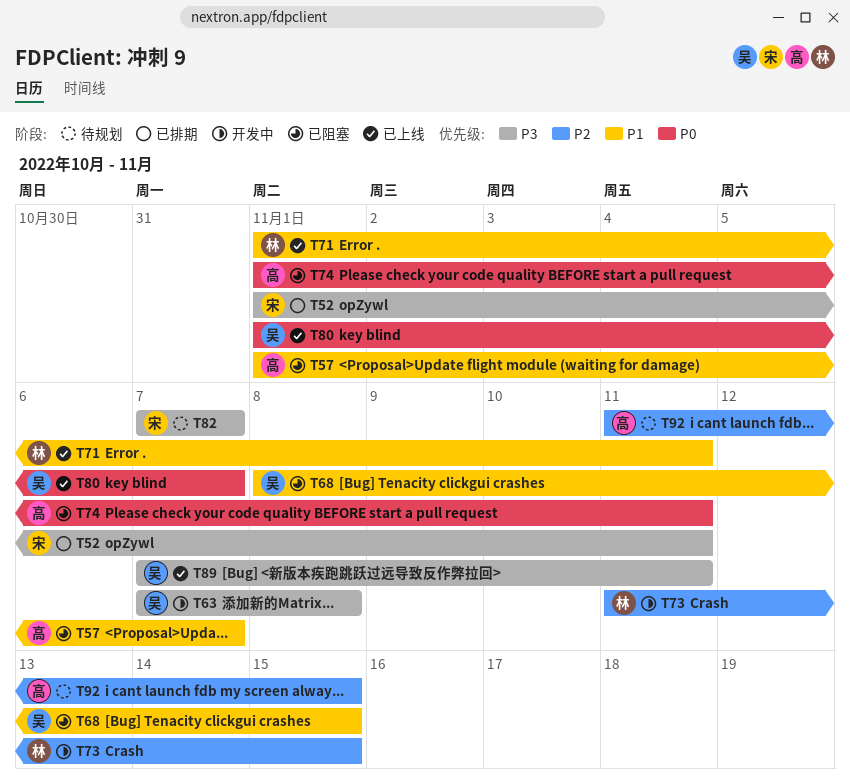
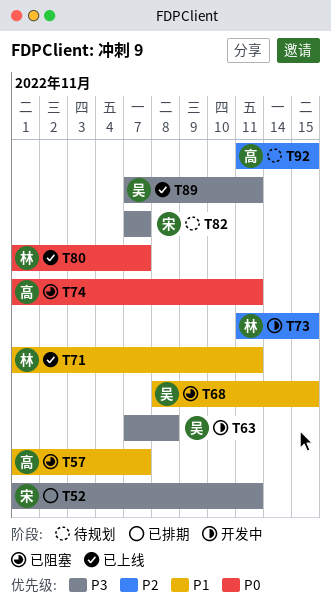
T80, owner: 吴 -> 林

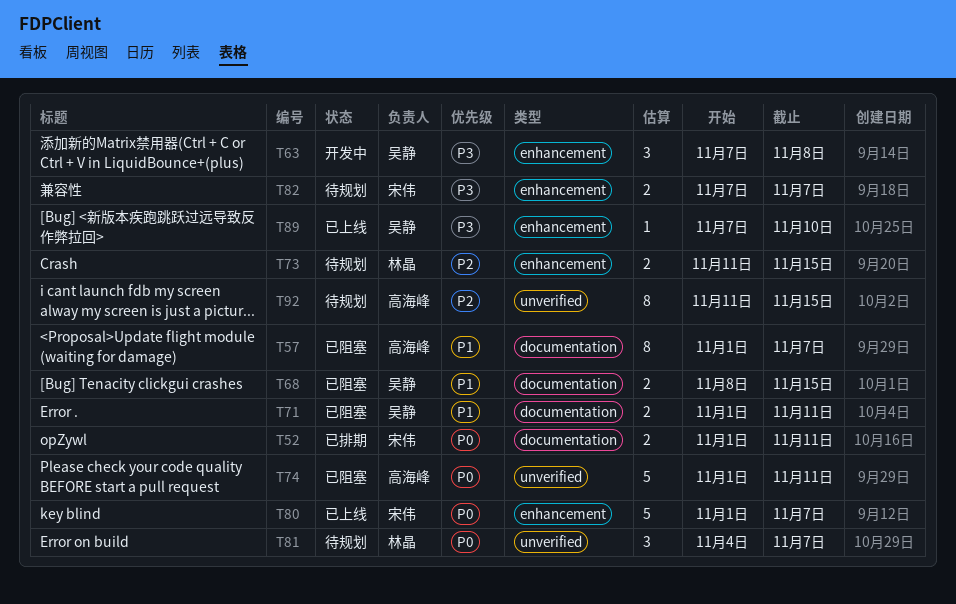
T52, priority: P3 -> P0
T71, status: 已上线 -> 已阻塞
T71, owner: 林晶 -> 吴静
T73, status: 开发中 -> 待规划
T80, owner: 林晶 -> 宋伟
T81: none -> present
T89, due: Nov 11 -> Nov 10

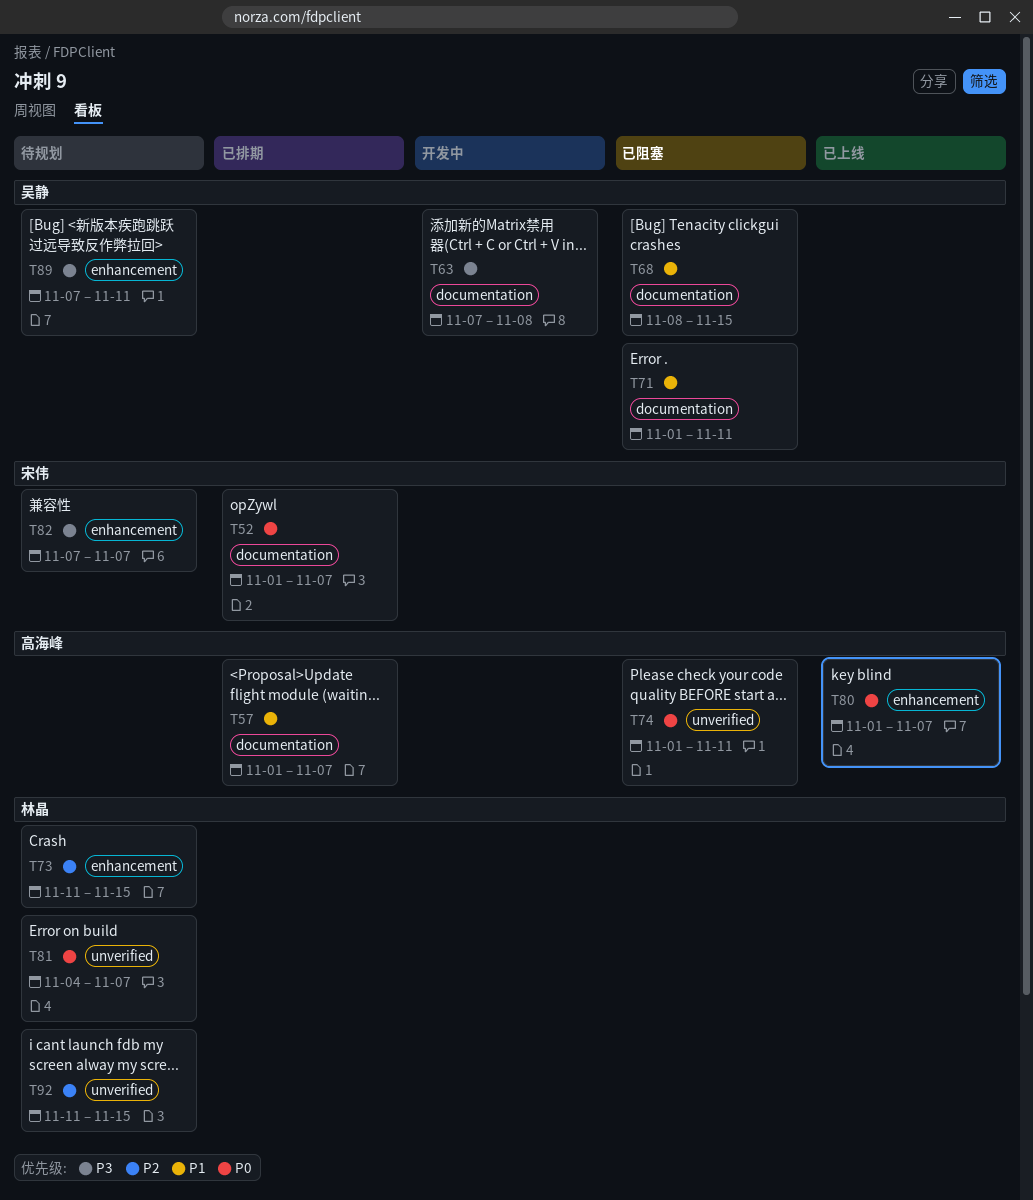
T52, due: Nov 11 -> Nov 7
T57, status: 已阻塞 -> 已排期
T63, label: enhancement -> documentation
T80, owner: 宋伟 -> 高海峰
T89, status: 已上线 -> 待规划
T89, due: Nov 10 -> Nov 11
T92, owner: 高海峰 -> 林晶

